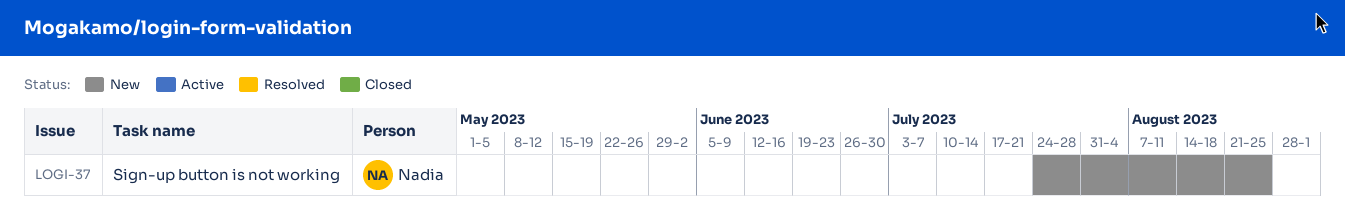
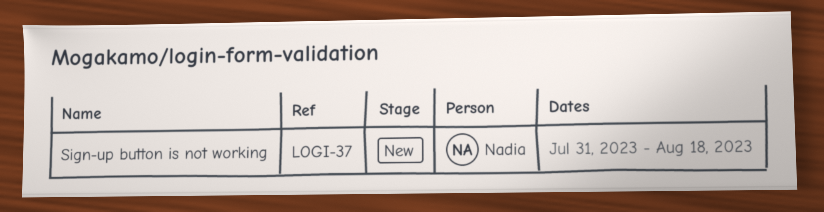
LOGI-37, start: Jul 24 -> Jul 31
LOGI-37, due: Aug 25 -> Aug 18

